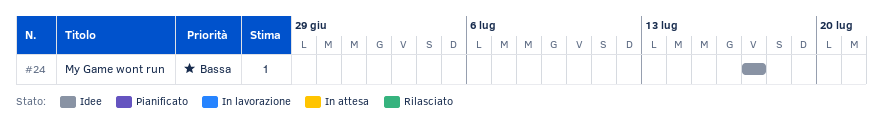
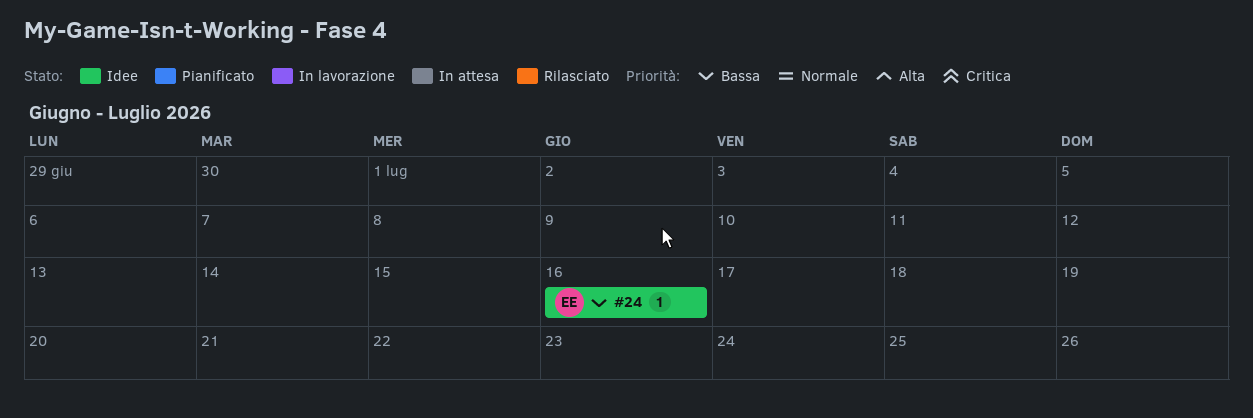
#24, start: Jul 17 -> Jul 16
#24, due: Jul 17 -> Jul 16

